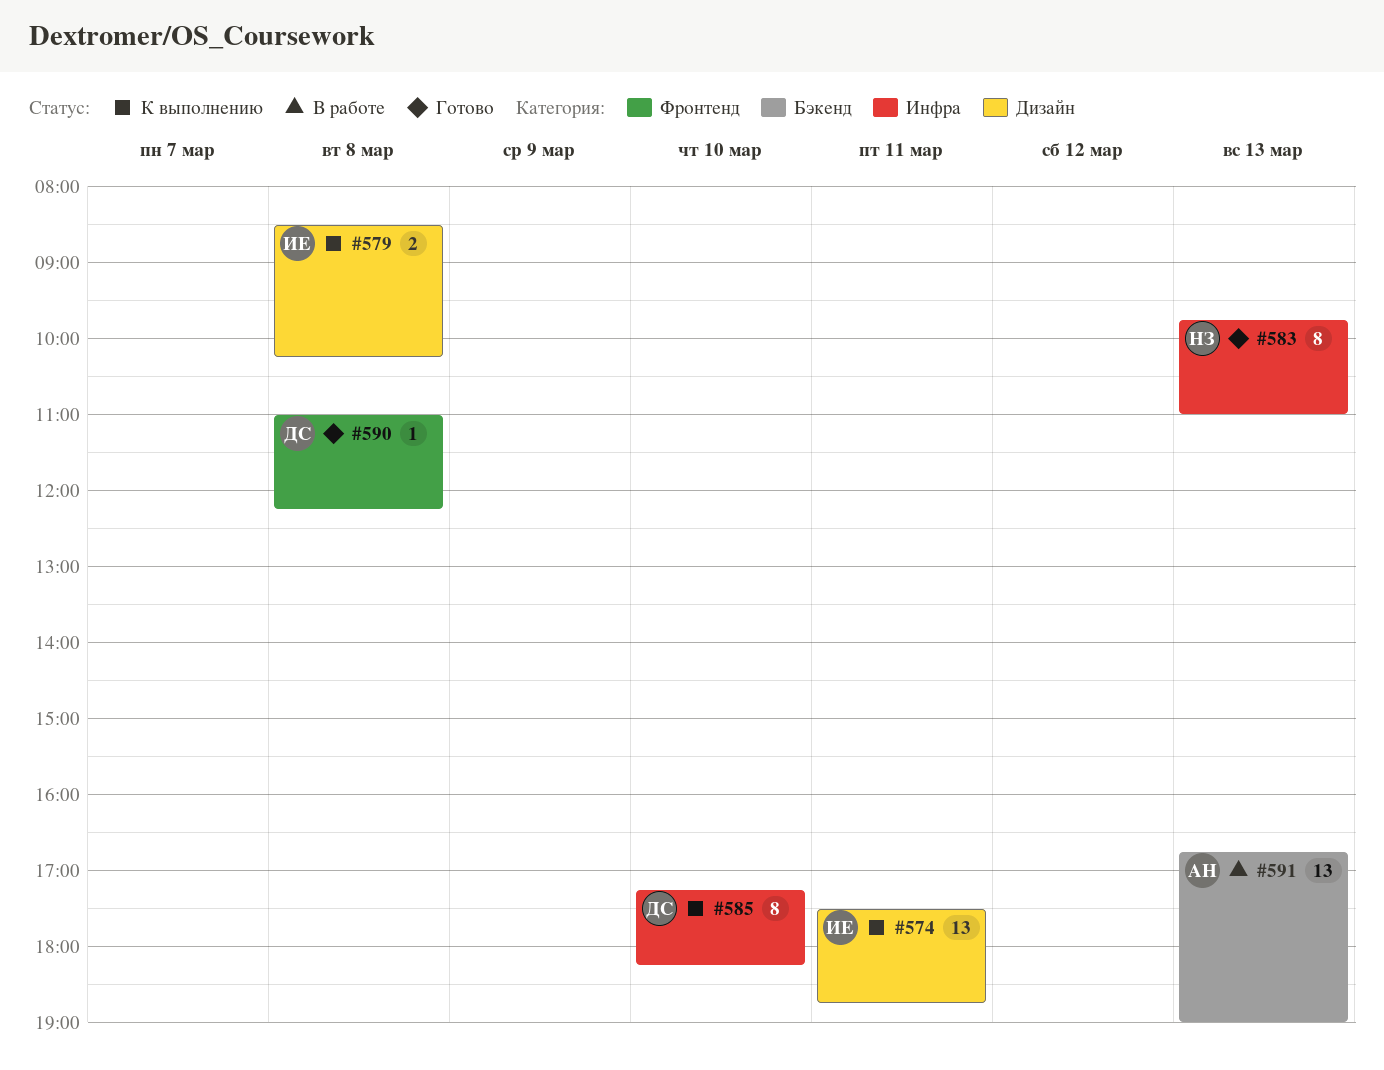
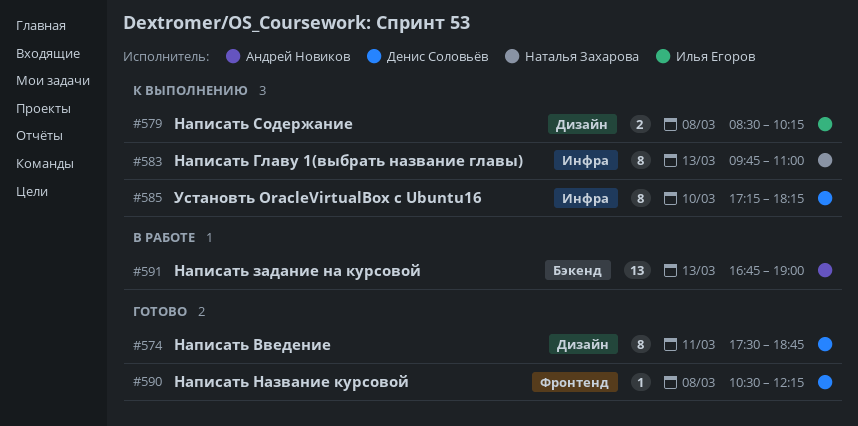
#574, status: К выполнению -> Готово
#574, owner: Илья Егоров -> Денис Соловьёв
#574, estimate: 13 -> 8
#583, status: Готово -> К выполнению
#590, begins: 11:00 -> 10:30

